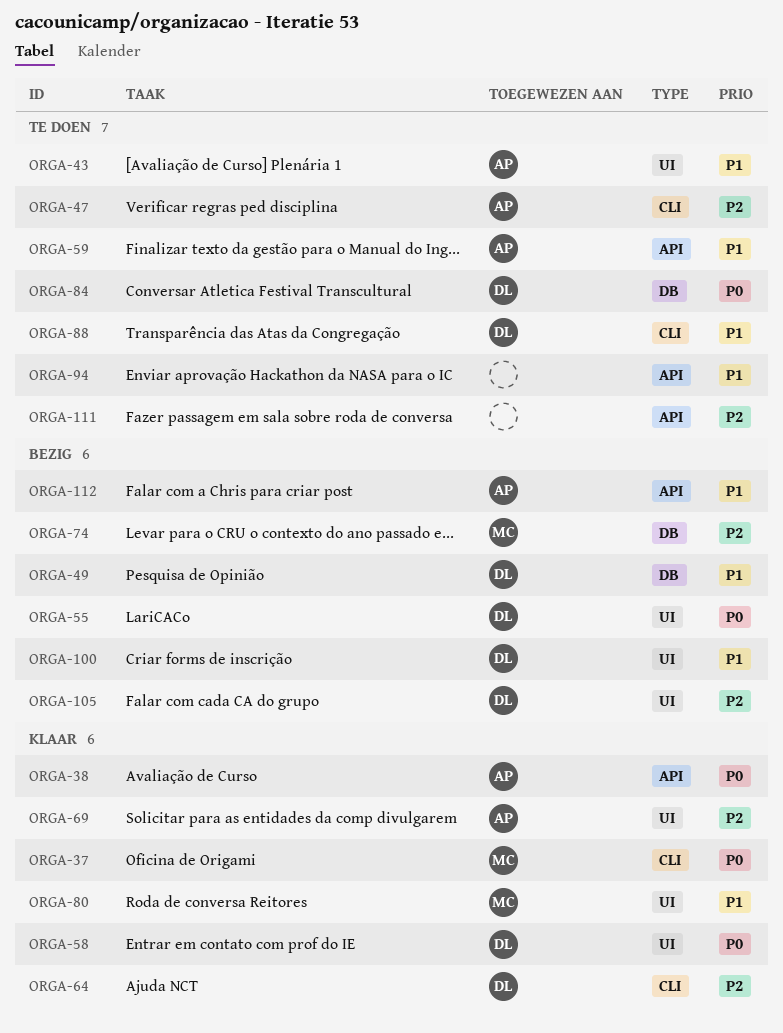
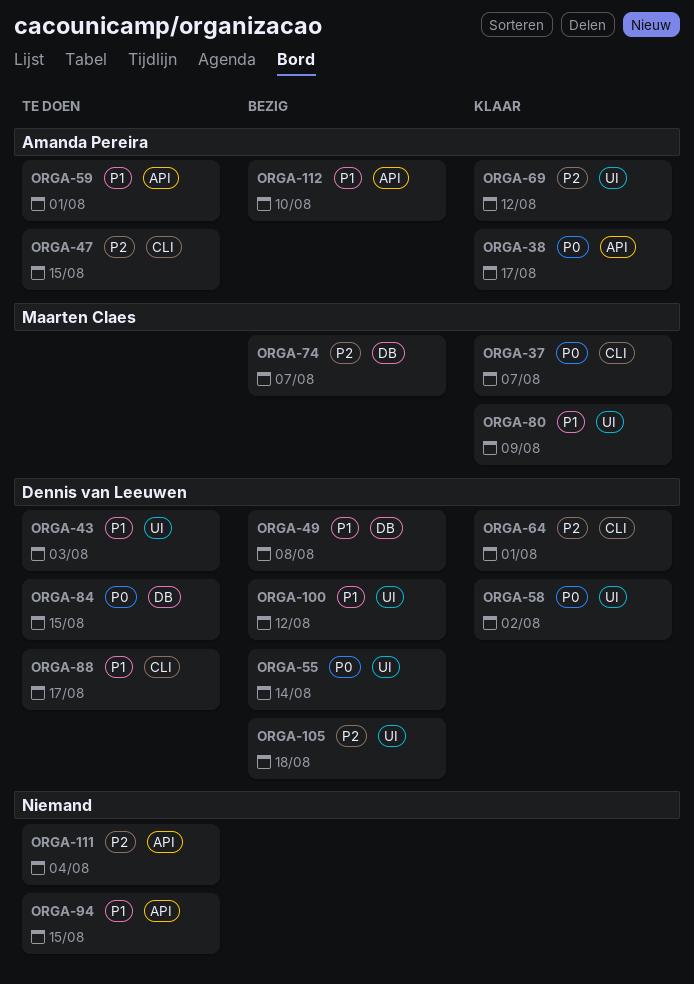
ORGA-43, owner: Amanda Pereira -> Dennis van Leeuwen

